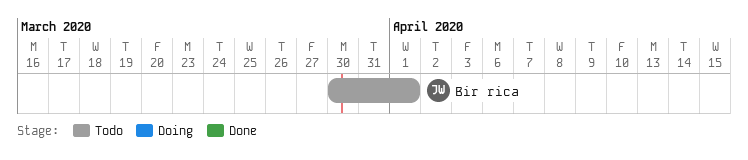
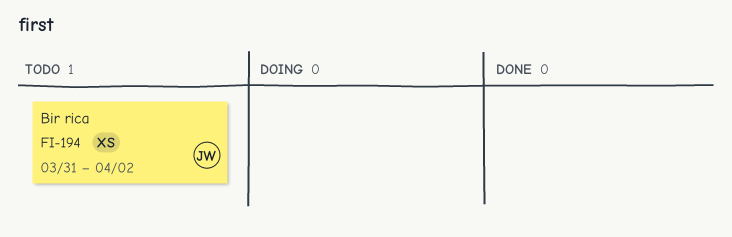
Bir rica, start: Mar 30 -> Mar 31
Bir rica, due: Apr 1 -> Apr 2

